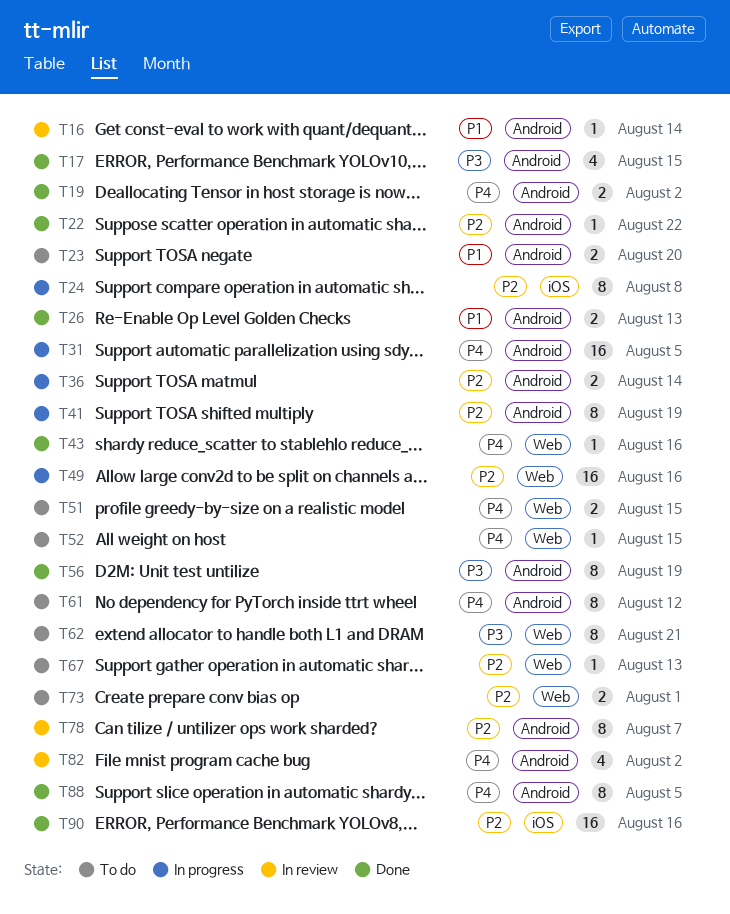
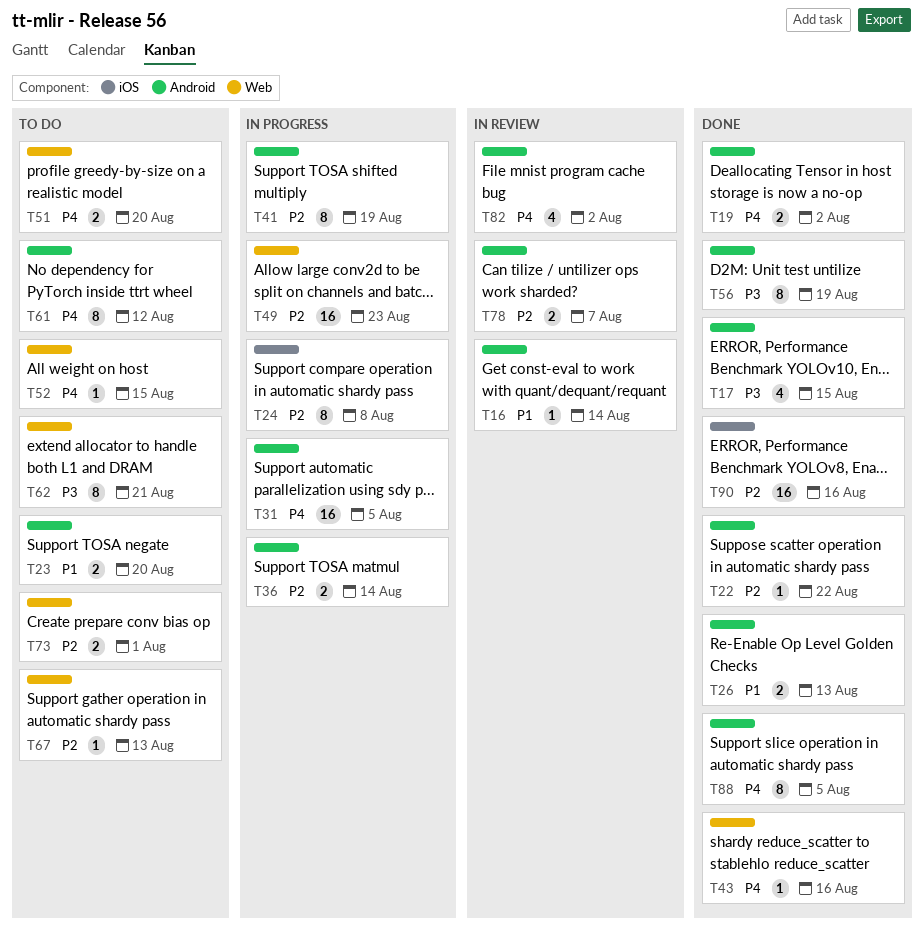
T49, due: Aug 16 -> Aug 23
T51, due: Aug 15 -> Aug 20
T78, estimate: 8 -> 2

